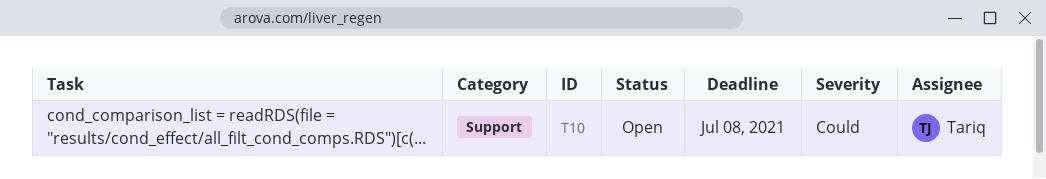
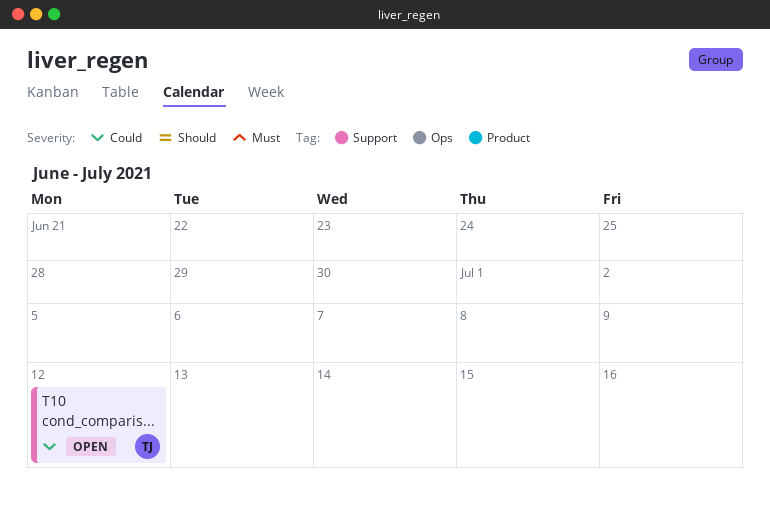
T10, due: Jul 8 -> Jul 12

